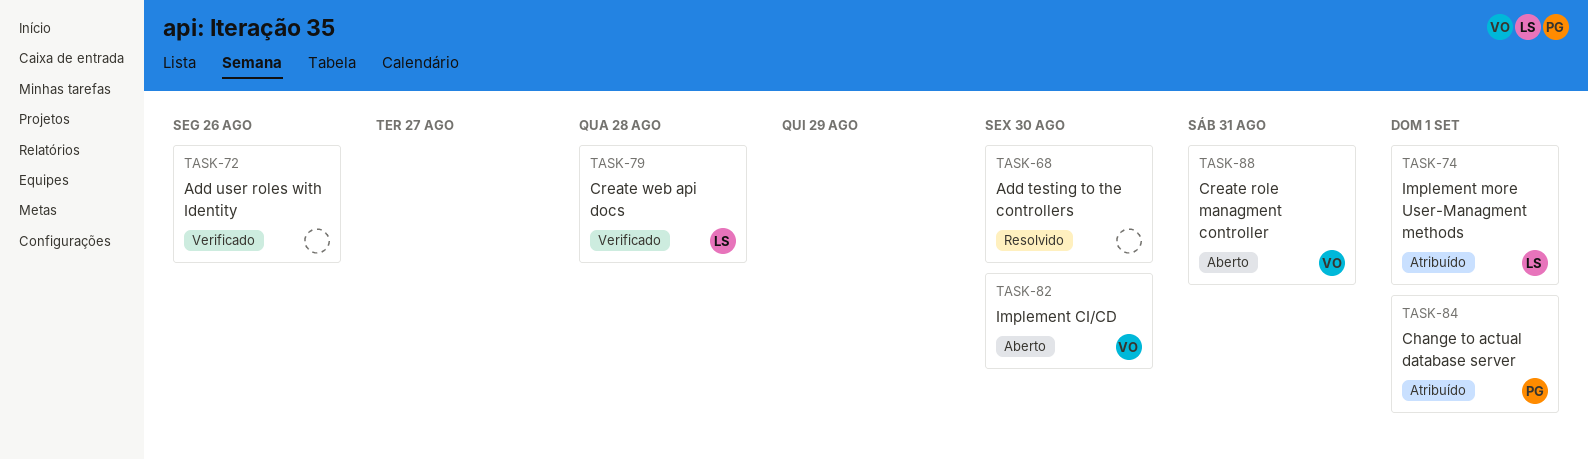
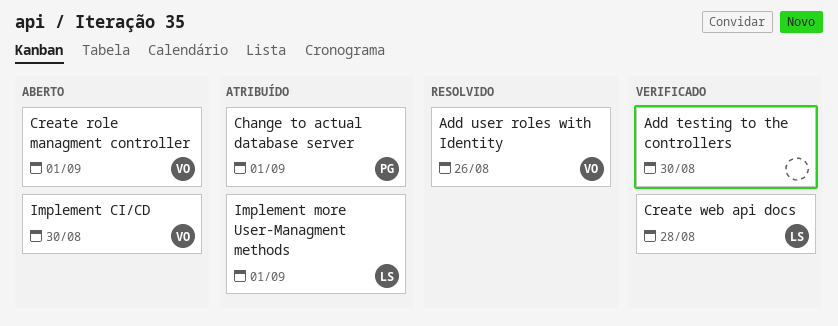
Add testing to the controllers, status: Resolvido -> Verificado
Add user roles with Identity, status: Verificado -> Resolvido
Add user roles with Identity, owner: none -> VO
Create role managment controller, due: Aug 31 -> Sep 1

